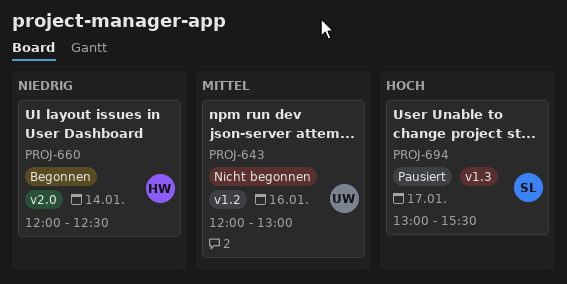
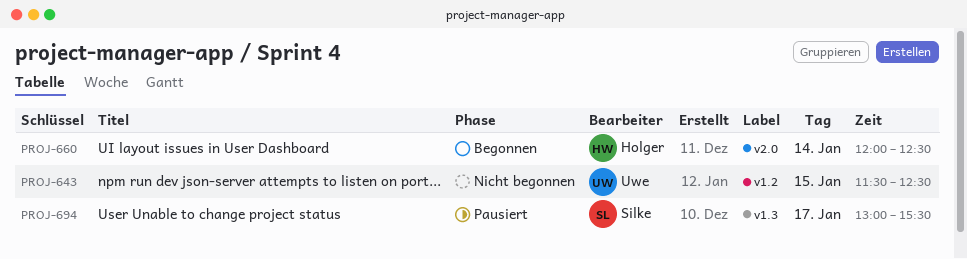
PROJ-643, day: Jan 16 -> Jan 15
PROJ-643, begins: 12:00 -> 11:30
PROJ-643, ends: 13:00 -> 12:30

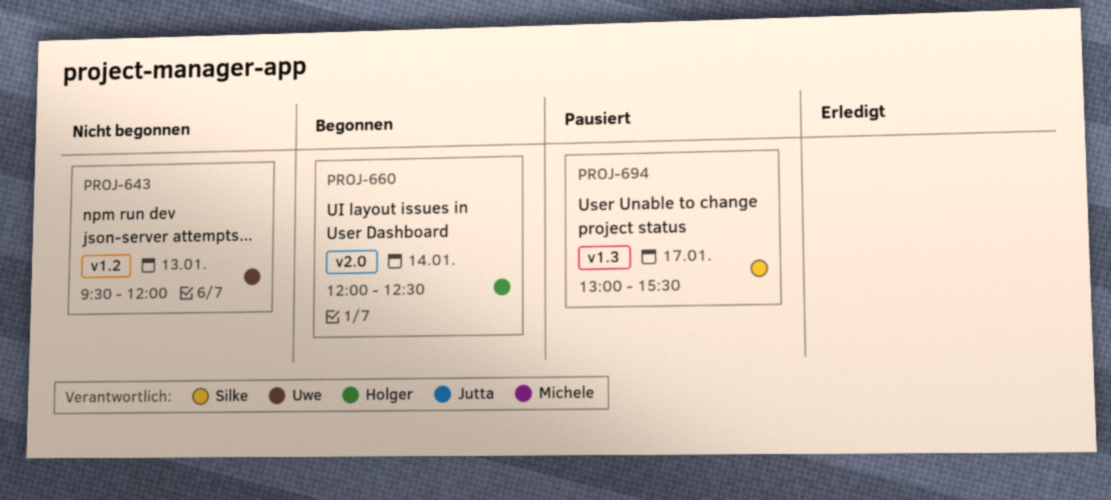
PROJ-643, day: Jan 15 -> Jan 13
PROJ-643, begins: 11:30 -> 09:30
PROJ-643, ends: 12:30 -> 12:00

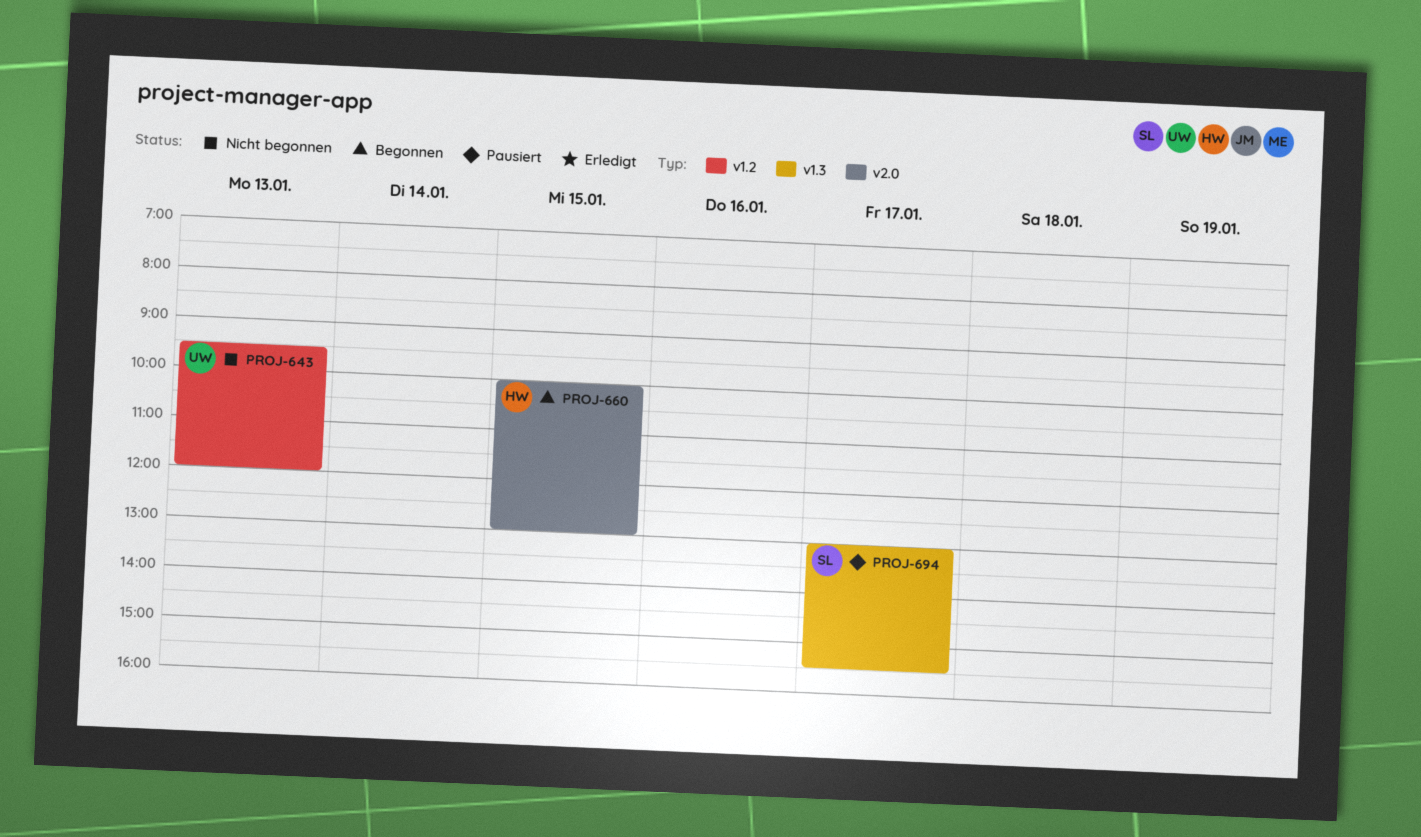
PROJ-660, day: Jan 14 -> Jan 15
PROJ-660, begins: 12:00 -> 10:00
PROJ-660, ends: 12:30 -> 13:00

